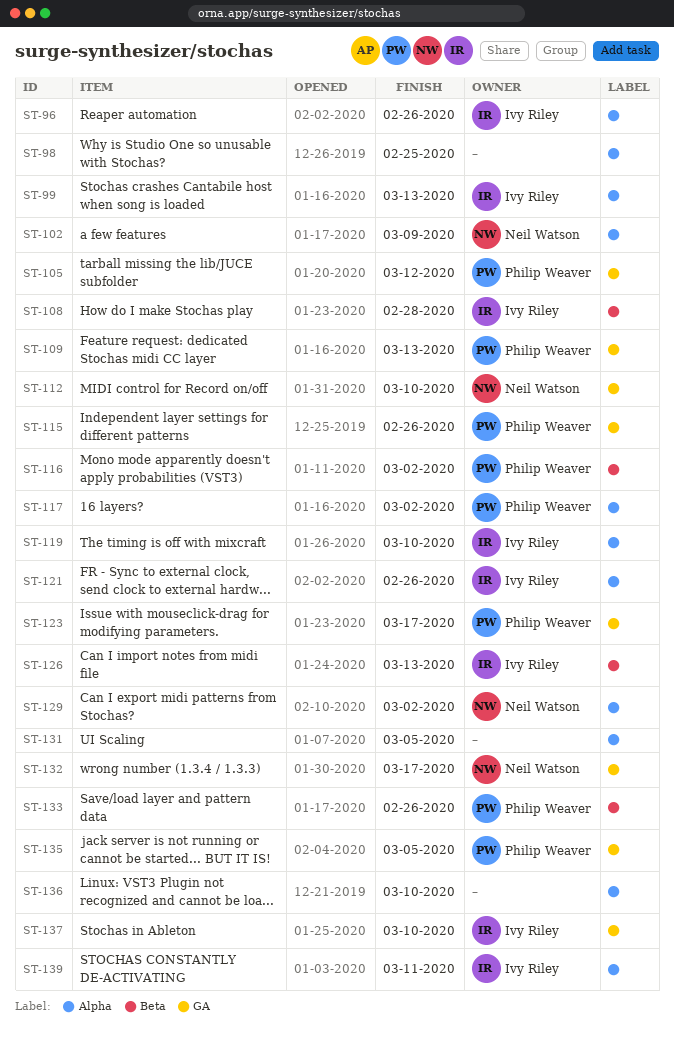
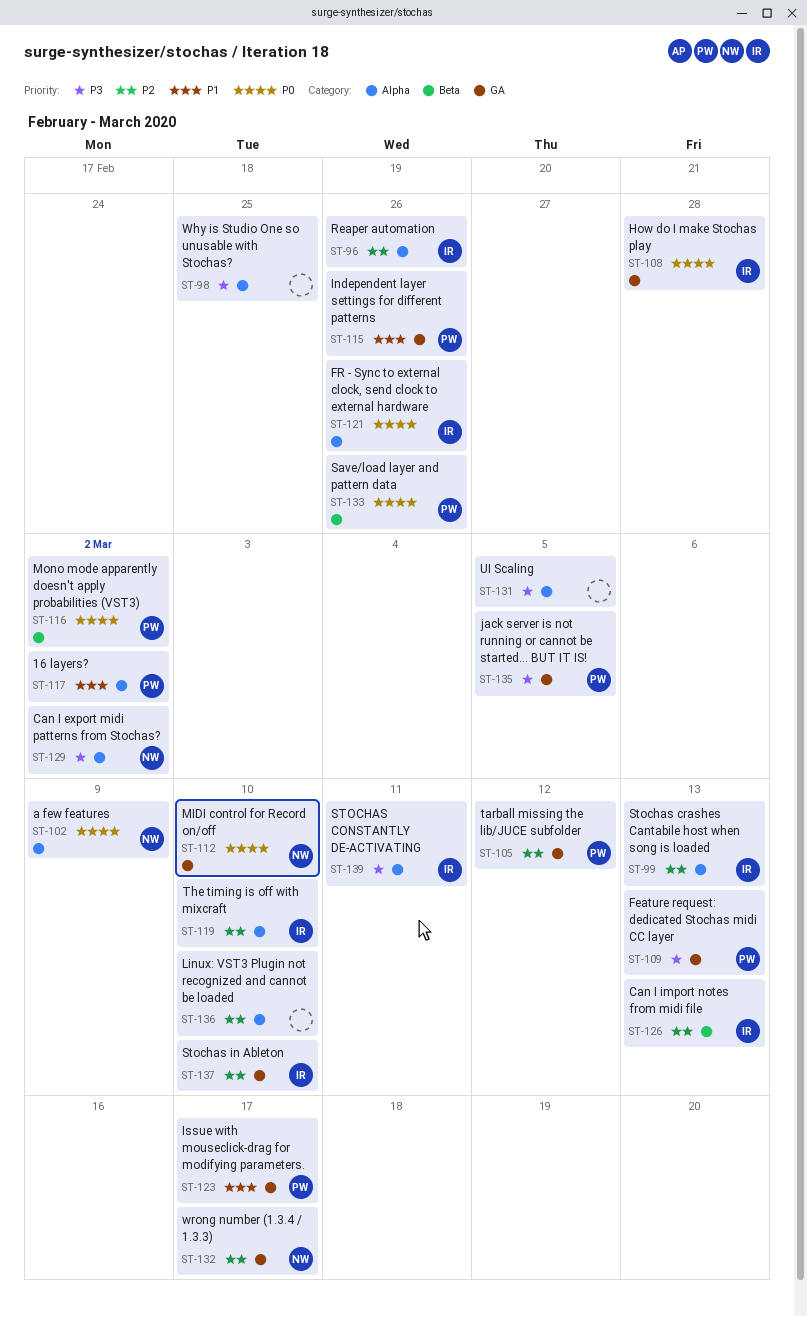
ST-108, label: Beta -> GA

